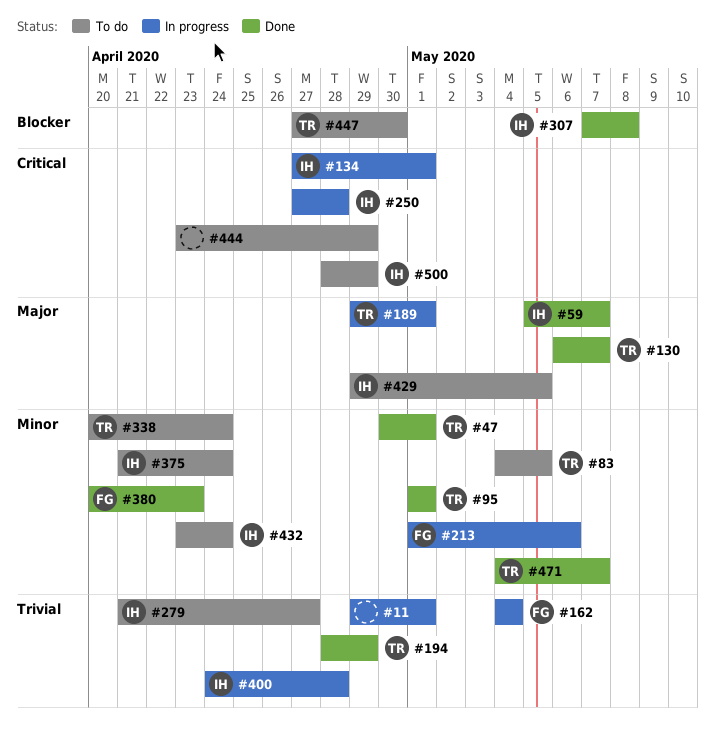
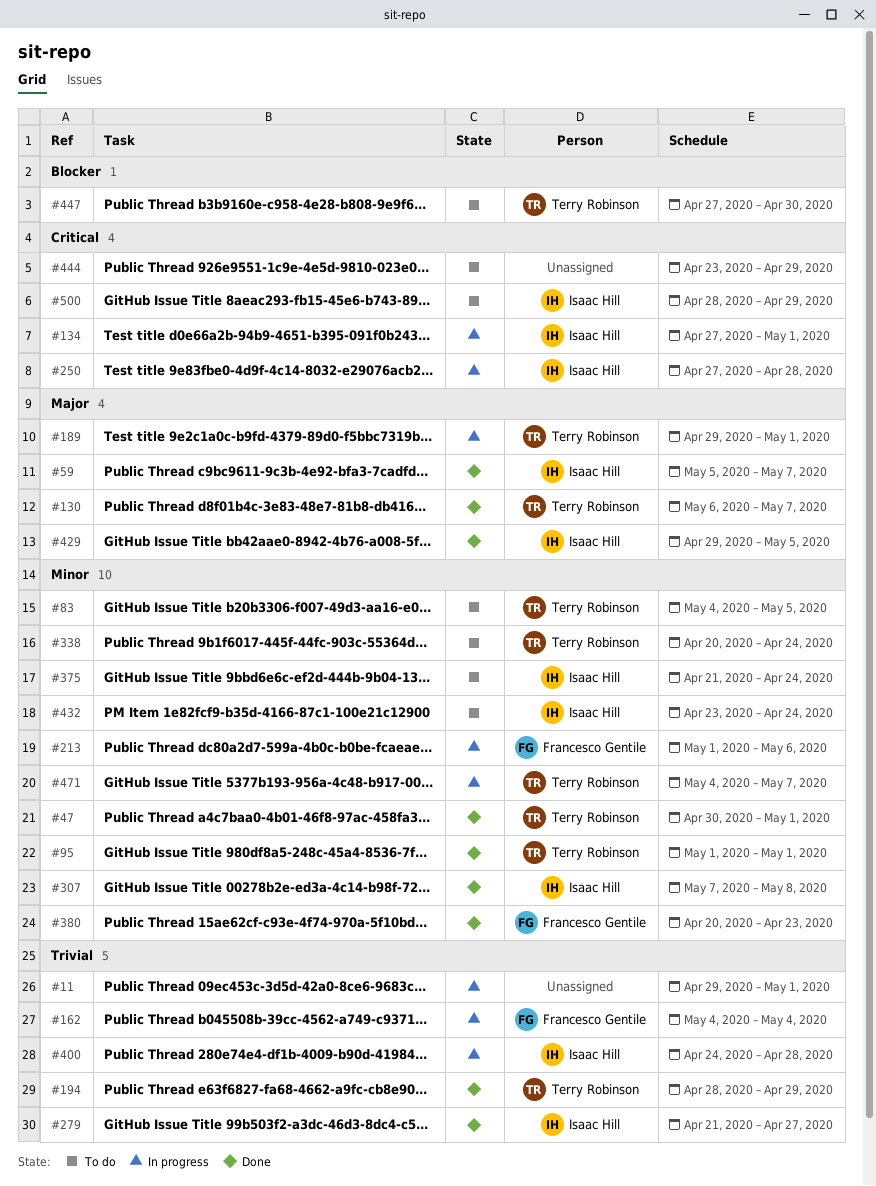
#279, status: To do -> Done
#307, priority: Blocker -> Minor
#429, status: To do -> Done
#471, status: Done -> In progress

